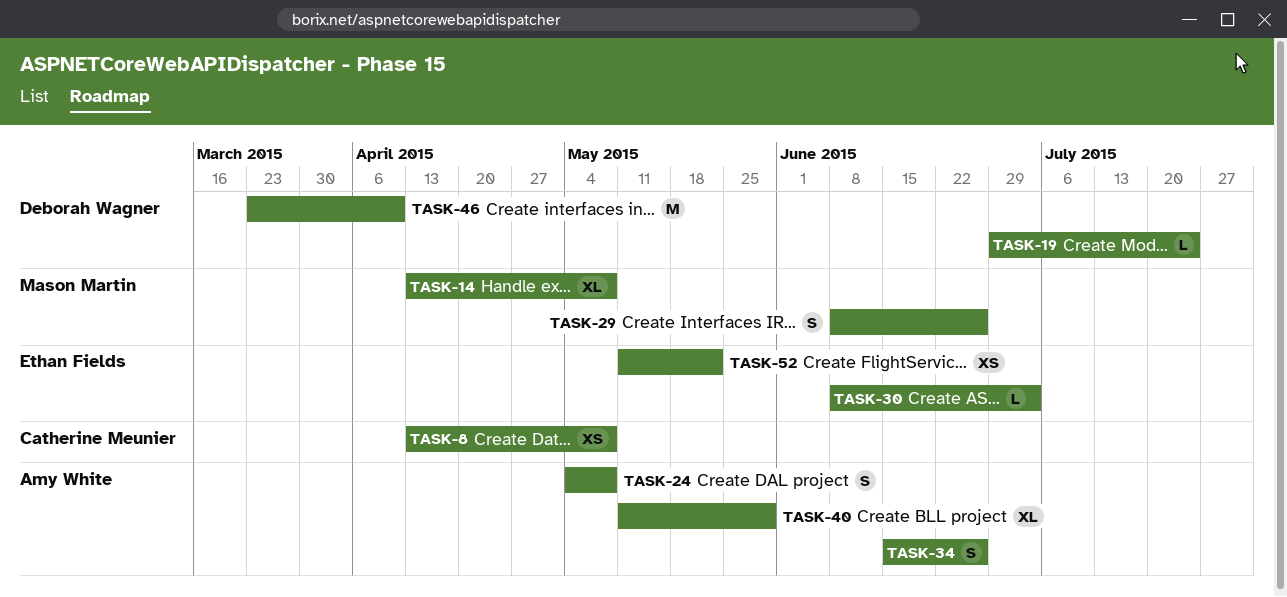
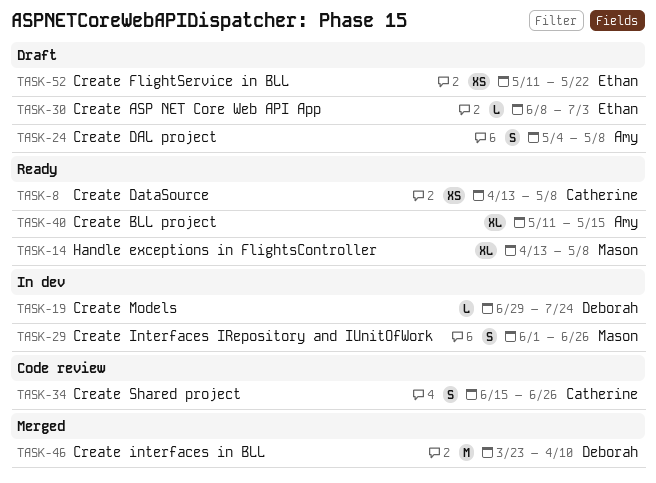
TASK-29, start: Jun 8 -> Jun 1
TASK-34, owner: Amy White -> Catherine Meunier
TASK-40, due: May 29 -> May 15

